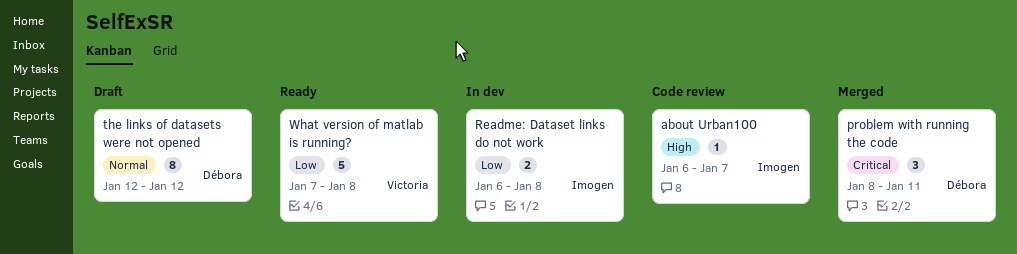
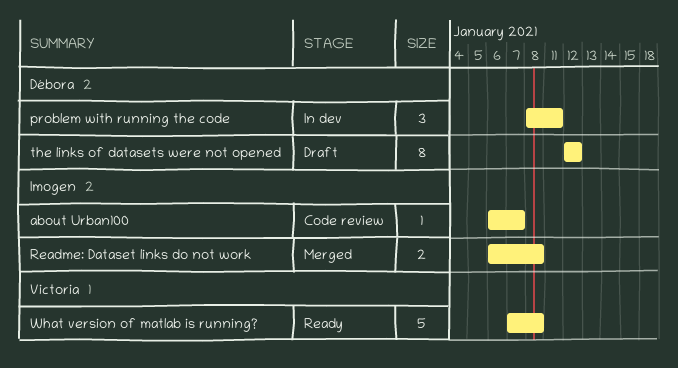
problem with running the code, status: Merged -> In dev
Readme: Dataset links do not work, status: In dev -> Merged

